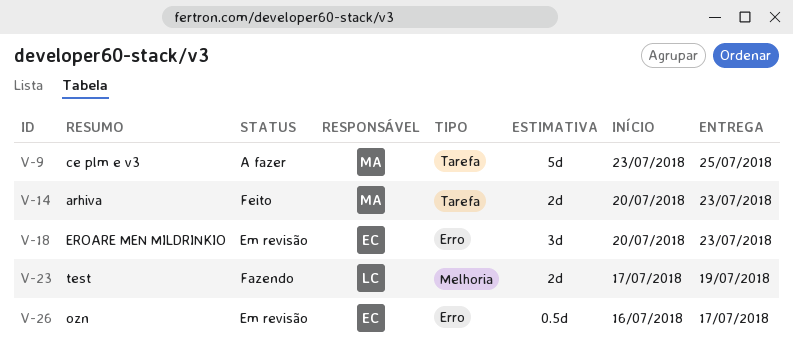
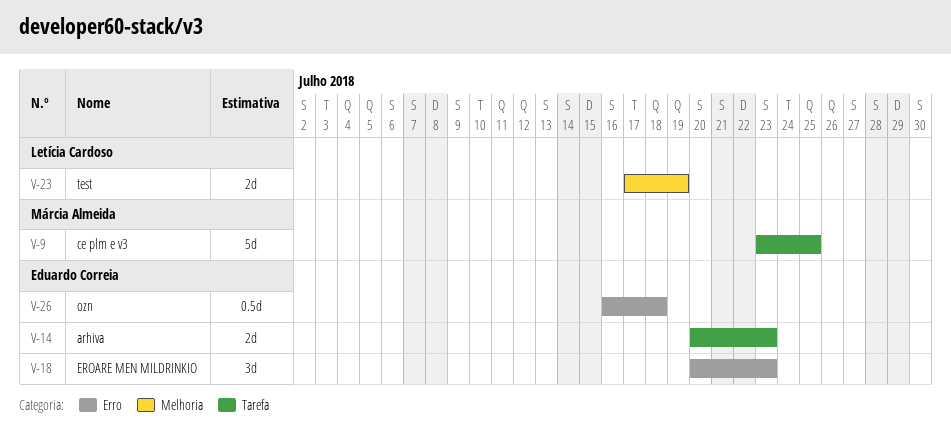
V-14, owner: Márcia Almeida -> Eduardo Correia
V-26, due: Jul 17 -> Jul 18

